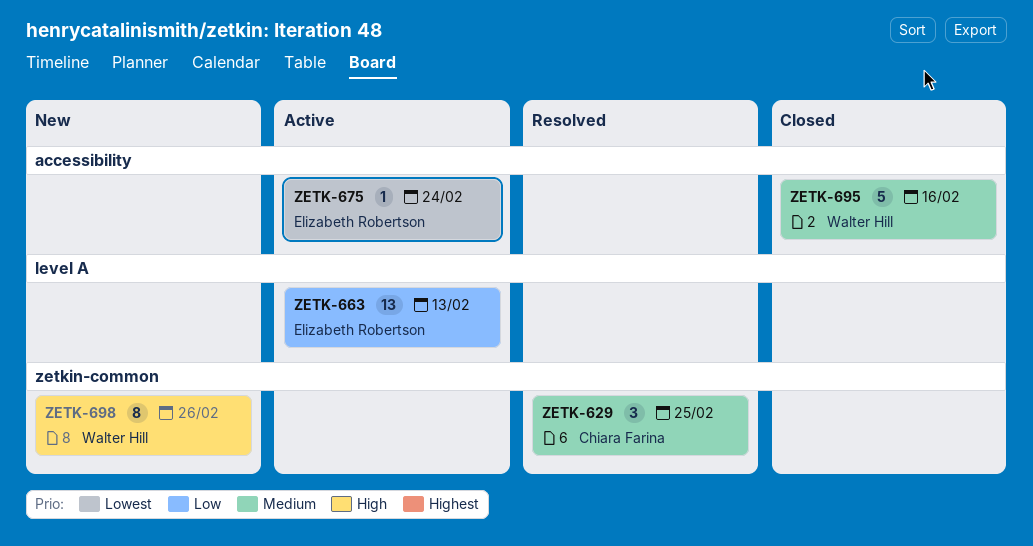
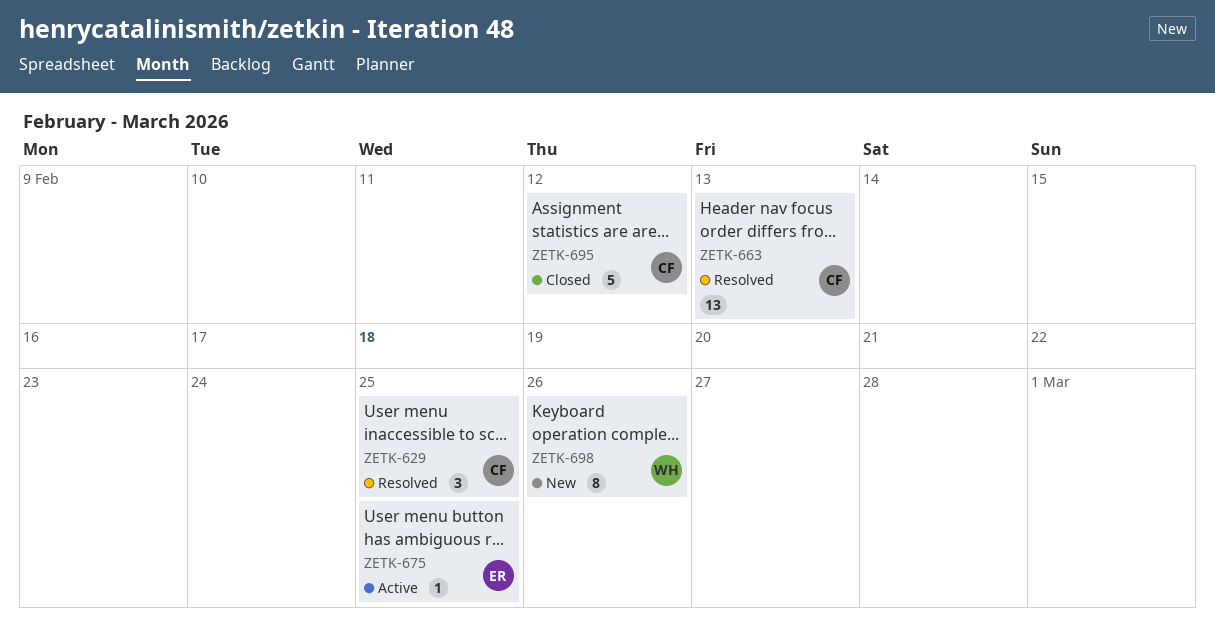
ZETK-663, status: Active -> Resolved
ZETK-663, owner: Elizabeth Robertson -> Chiara Farina
ZETK-675, due: Feb 24 -> Feb 25
ZETK-695, owner: Walter Hill -> Chiara Farina
ZETK-695, due: Feb 16 -> Feb 12

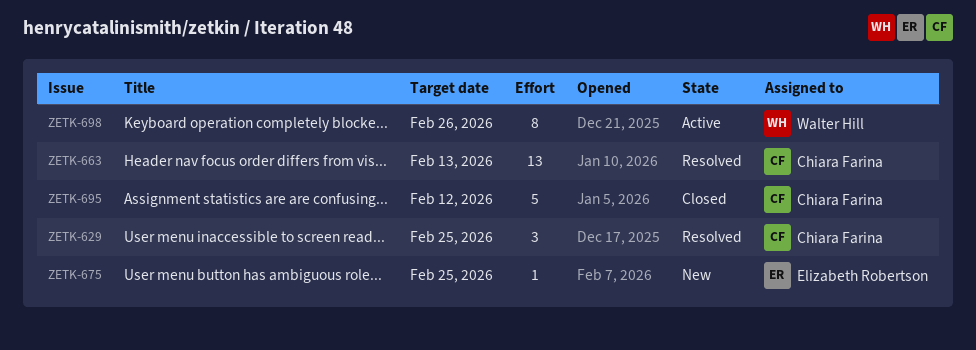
ZETK-675, status: Active -> New
ZETK-698, status: New -> Active

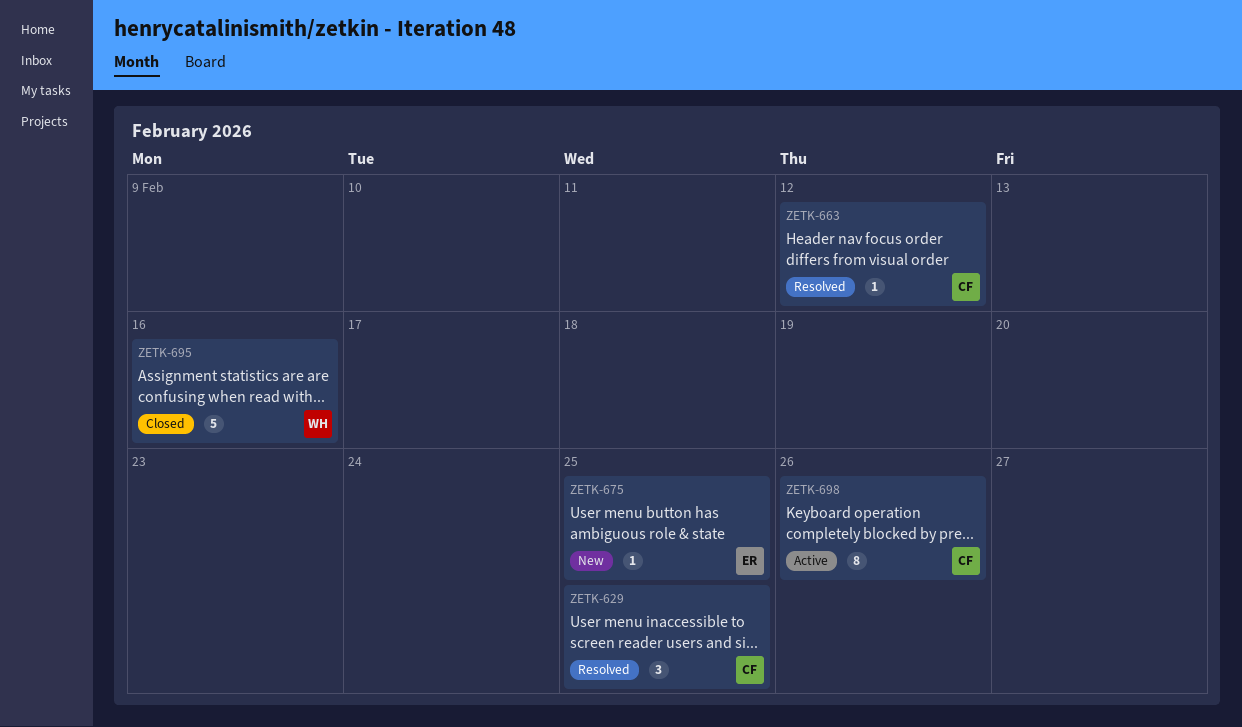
ZETK-663, estimate: 13 -> 1
ZETK-663, due: Feb 13 -> Feb 12
ZETK-695, owner: Chiara Farina -> Walter Hill
ZETK-695, due: Feb 12 -> Feb 16
ZETK-698, owner: Walter Hill -> Chiara Farina

